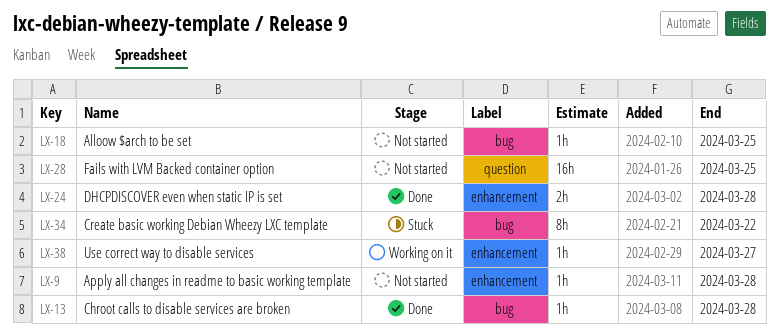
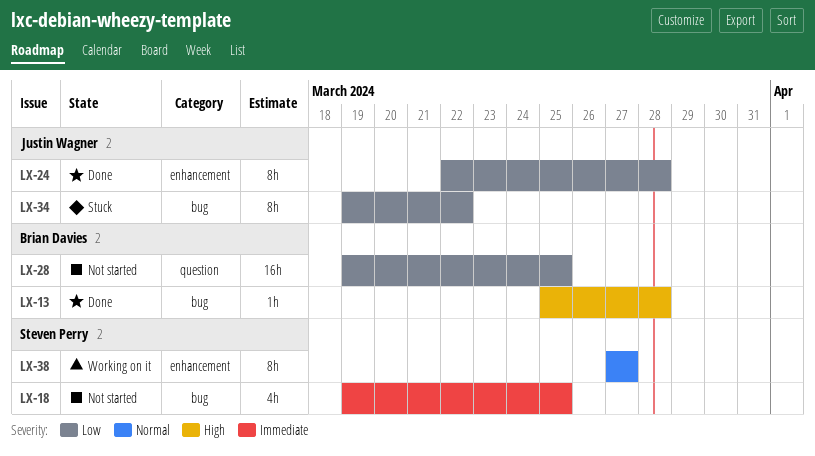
LX-9: present -> none
LX-18, estimate: 1h -> 4h
LX-24, estimate: 2h -> 8h
LX-38, estimate: 1h -> 8h

